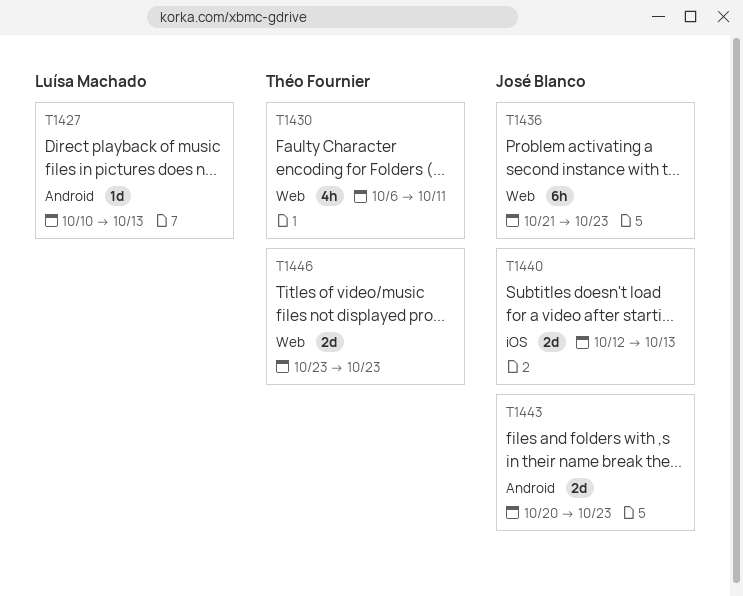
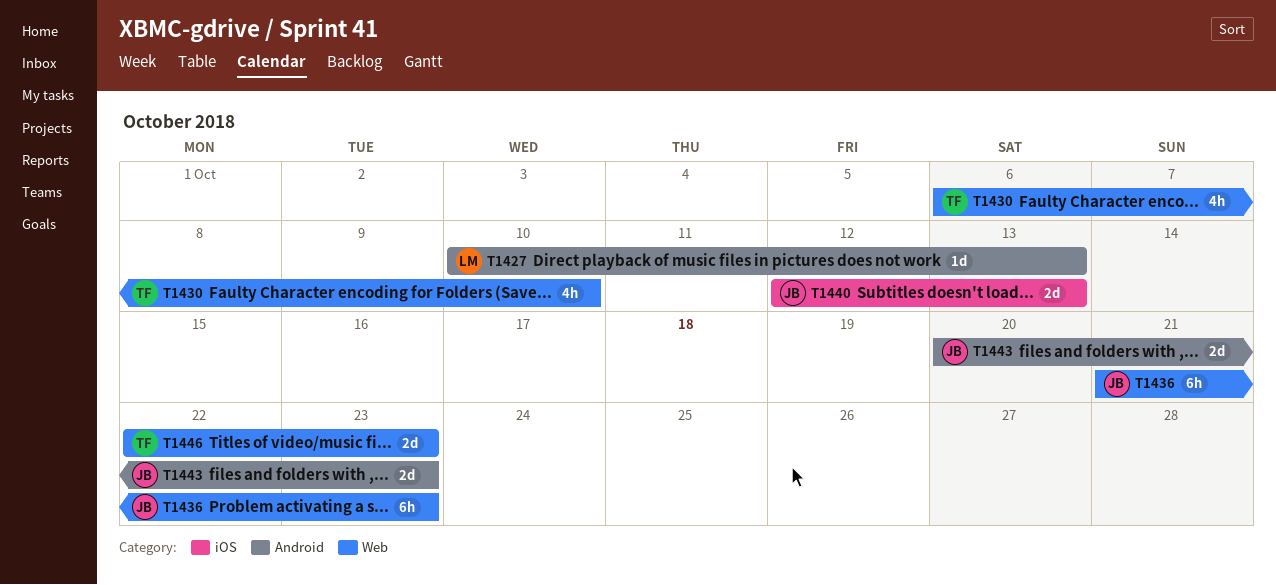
T1430, due: Oct 11 -> Oct 10
T1446, start: Oct 23 -> Oct 22

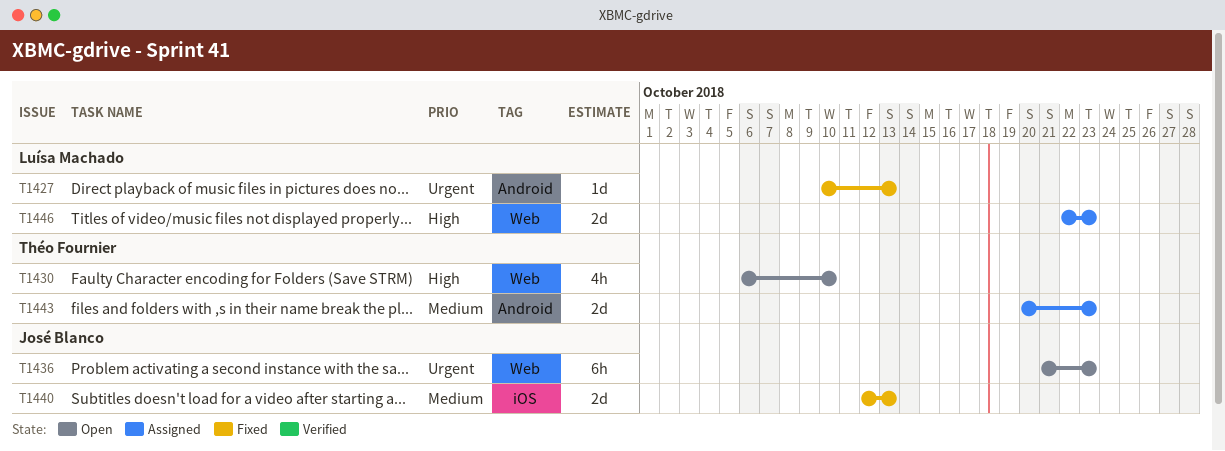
T1443, owner: José Blanco -> Théo Fournier
T1446, owner: Théo Fournier -> Luísa Machado

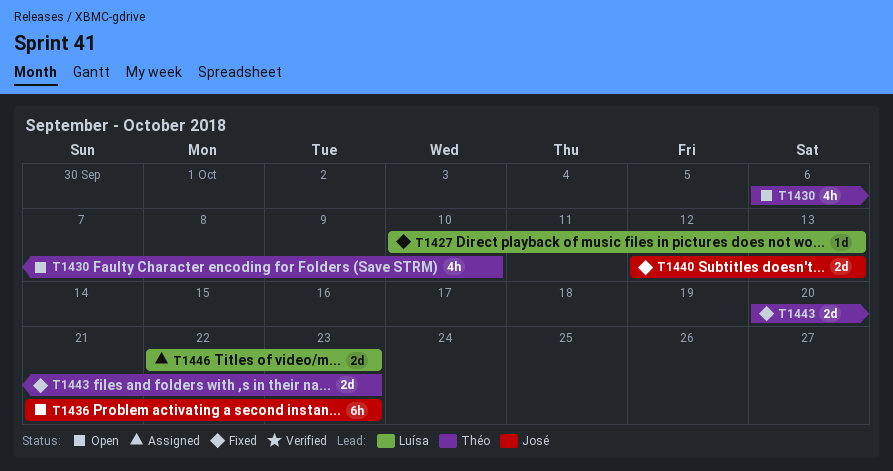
T1443, status: Assigned -> Fixed

